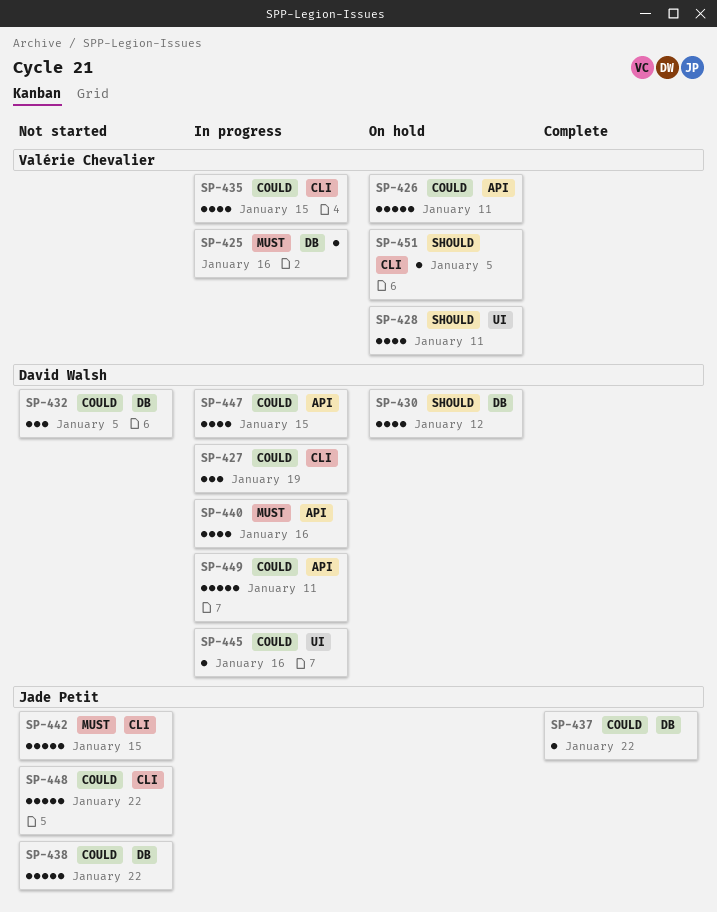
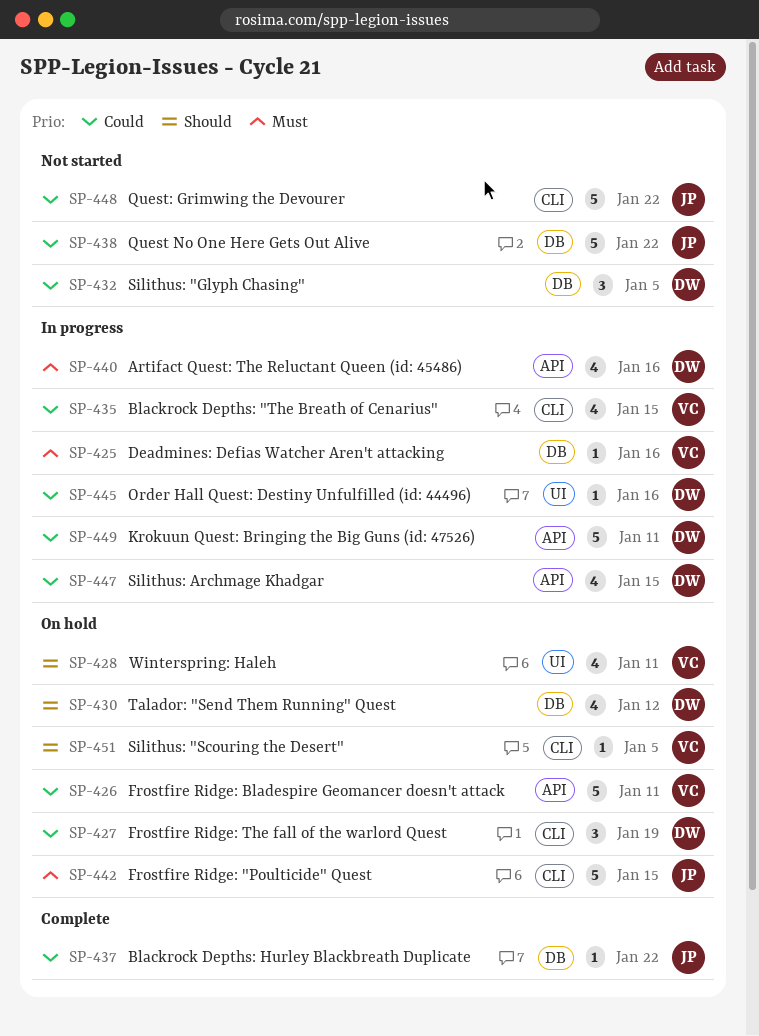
SP-427, status: In progress -> On hold
SP-442, status: Not started -> On hold

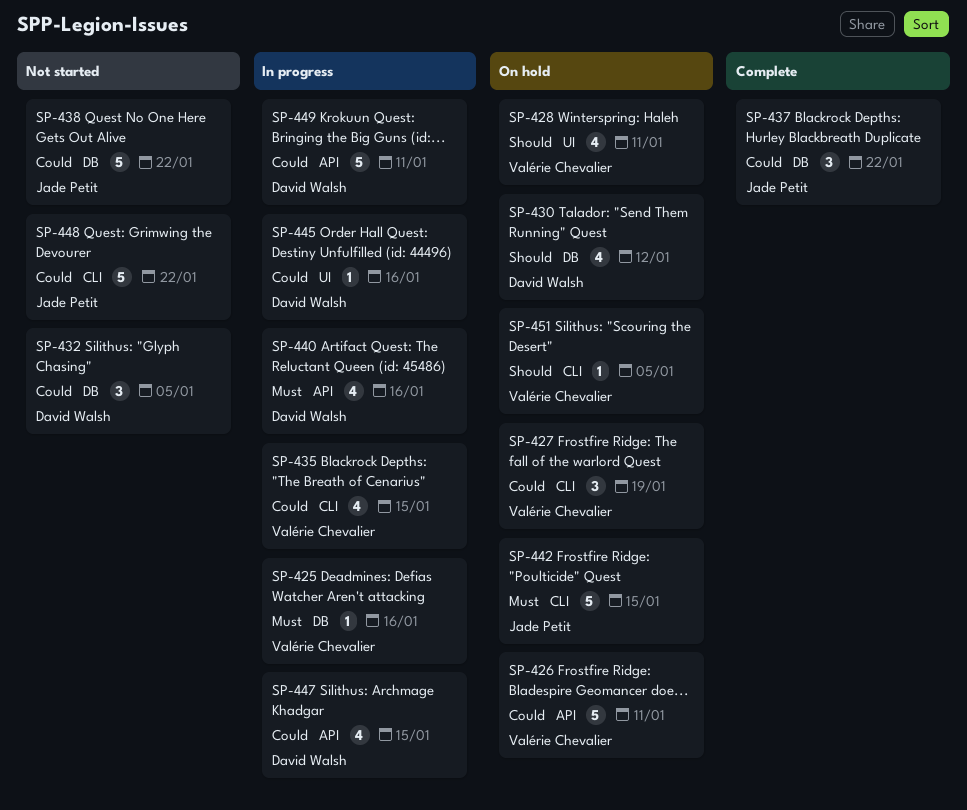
SP-427, owner: David Walsh -> Valérie Chevalier
SP-437, estimate: 1 -> 3

